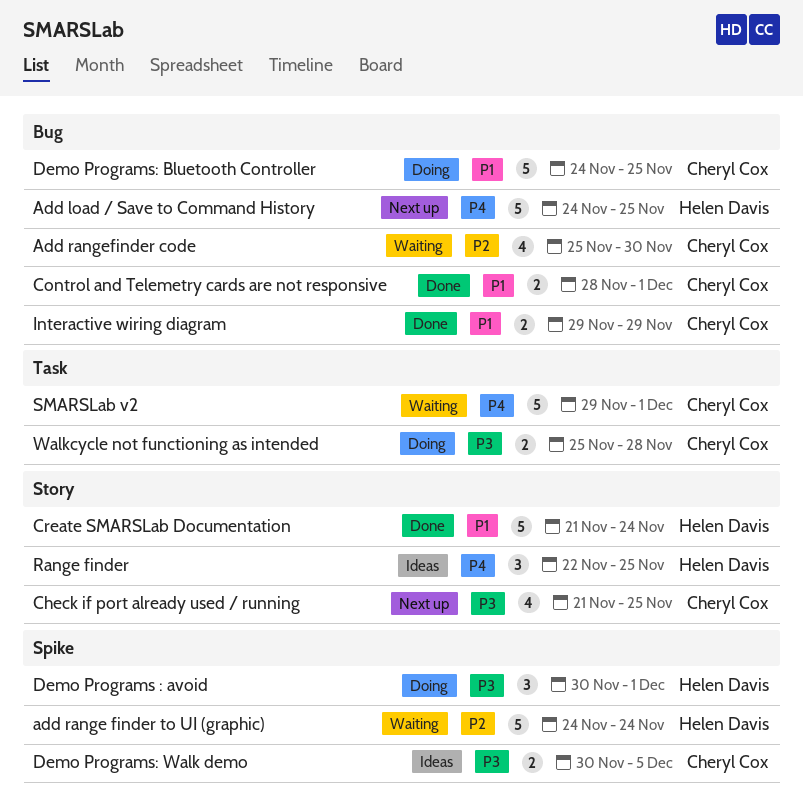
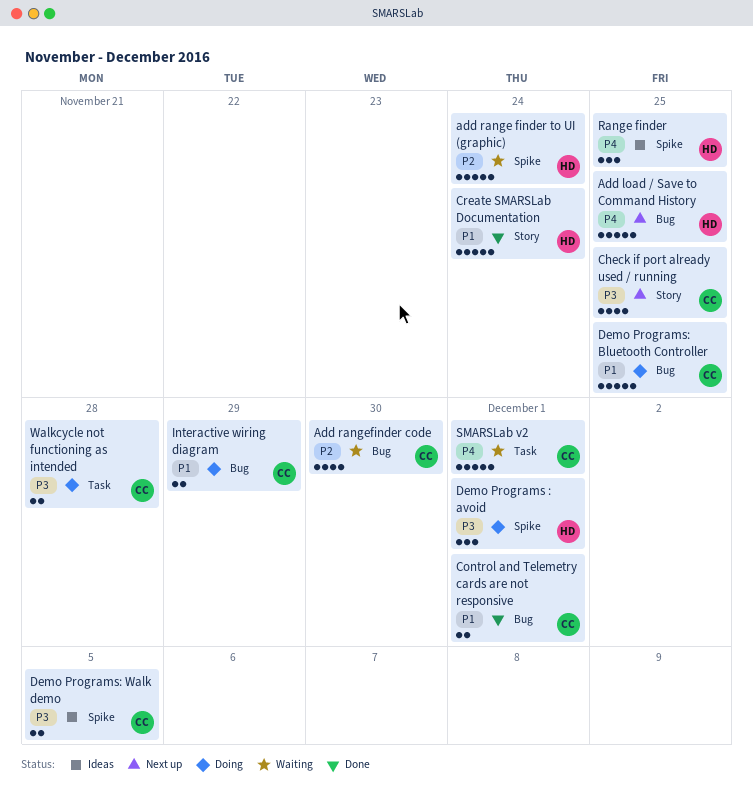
Interactive wiring diagram, status: Done -> Doing
Range finder, label: Story -> Spike

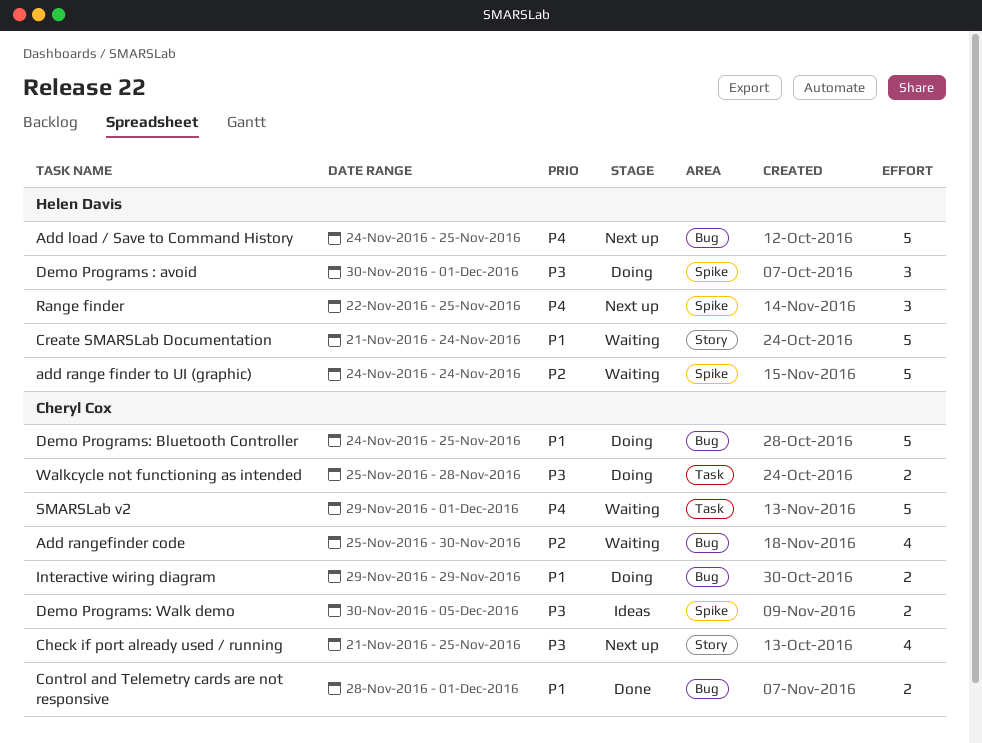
Create SMARSLab Documentation, status: Done -> Waiting
Range finder, status: Ideas -> Next up

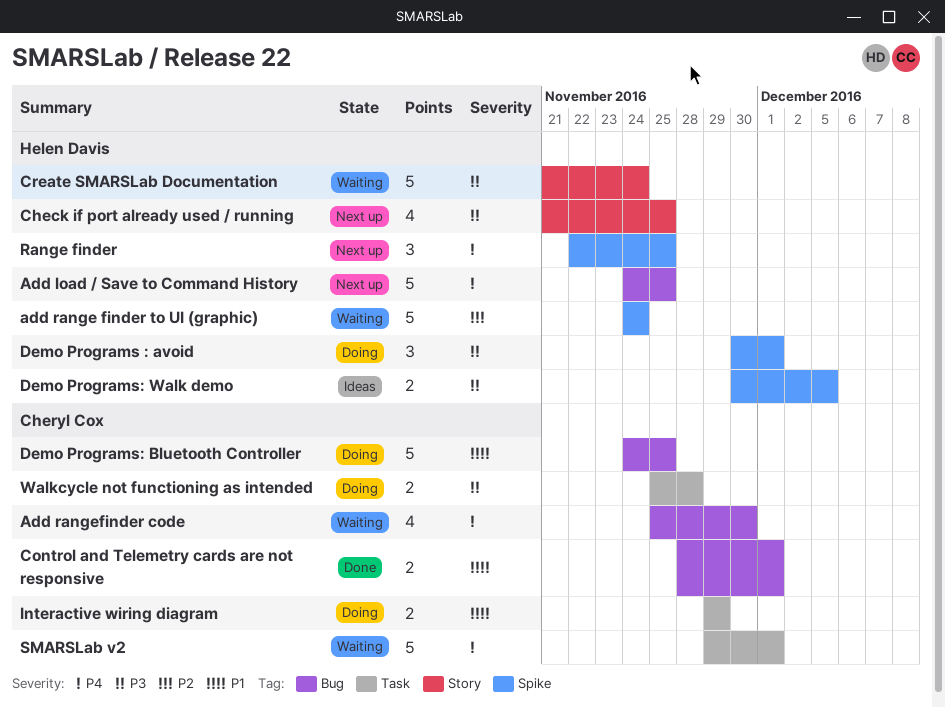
Add rangefinder code, priority: P2 -> P4
Check if port already used / running, owner: Cheryl Cox -> Helen Davis
Create SMARSLab Documentation, priority: P1 -> P3
Demo Programs: Walk demo, owner: Cheryl Cox -> Helen Davis
Interactive wiring diagram, label: Bug -> Task

